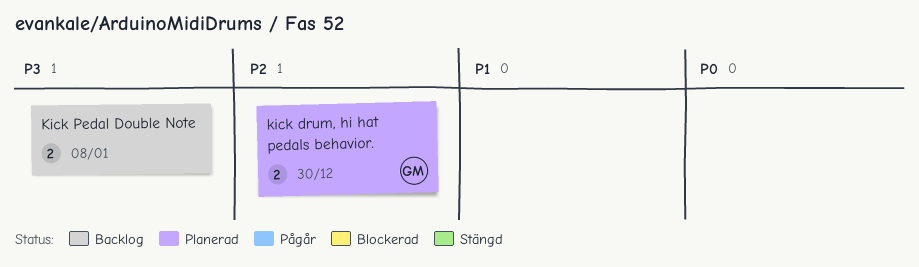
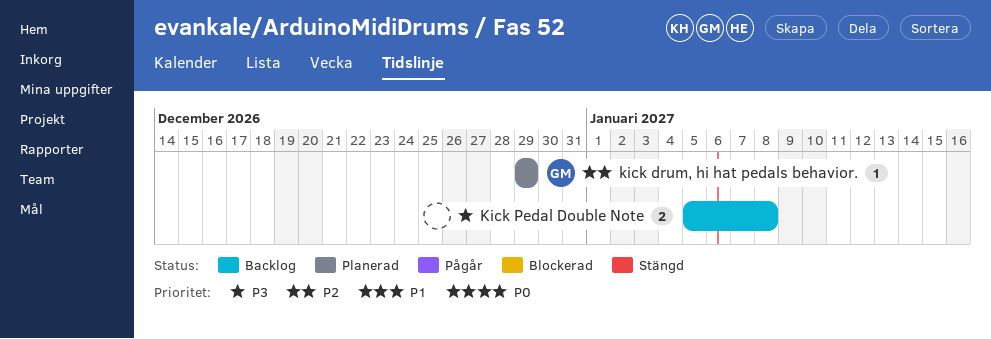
kick drum, hi hat pedals behavior., estimate: 2 -> 1
kick drum, hi hat pedals behavior., due: Dec 30 -> Dec 29

